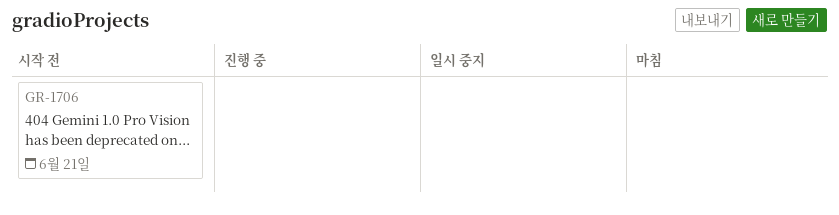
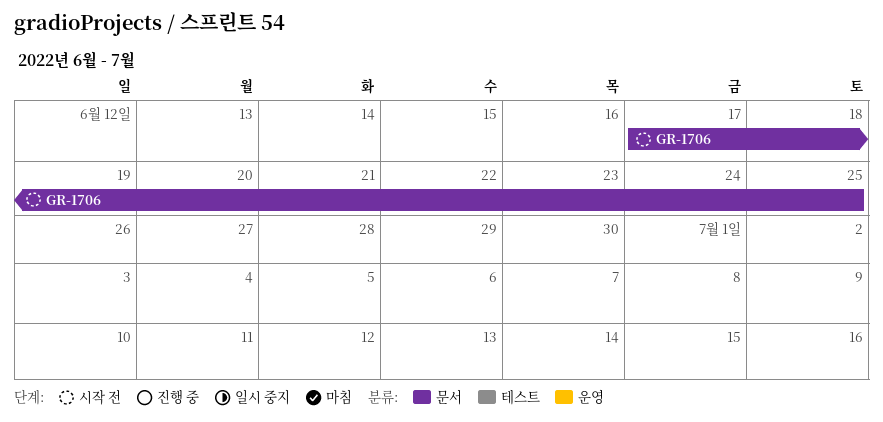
GR-1706, due: Jun 21 -> Jun 25

